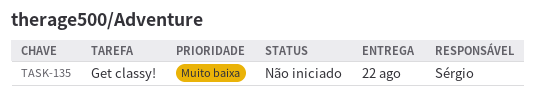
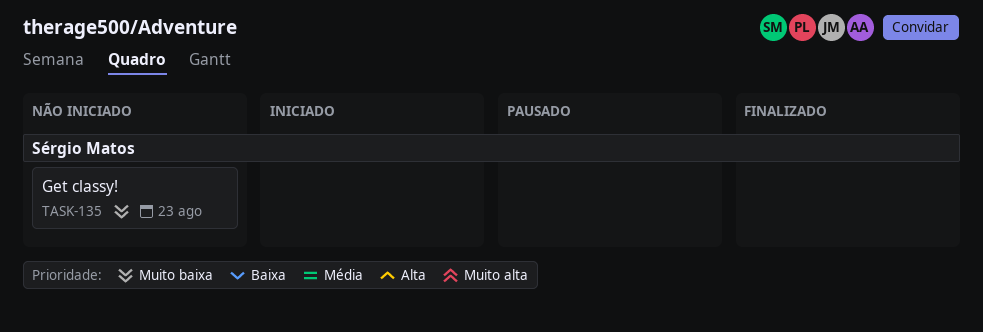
TASK-135, due: Aug 22 -> Aug 23

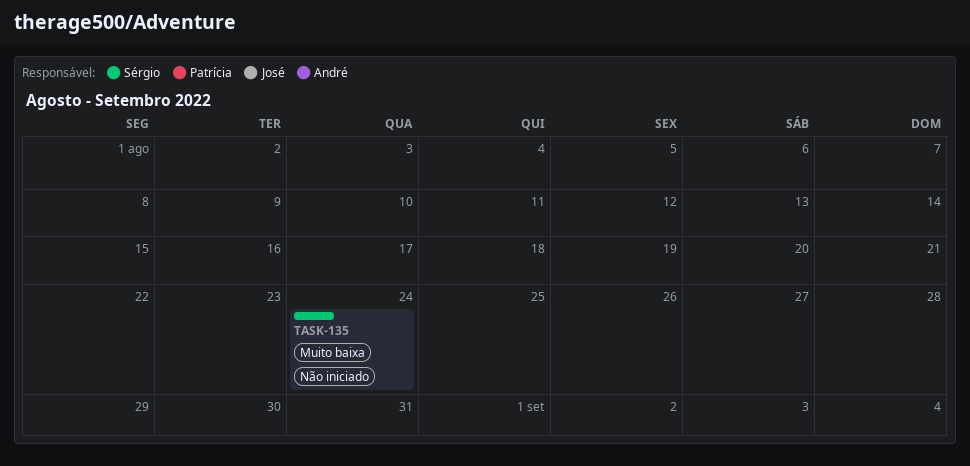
TASK-135, due: Aug 23 -> Aug 24

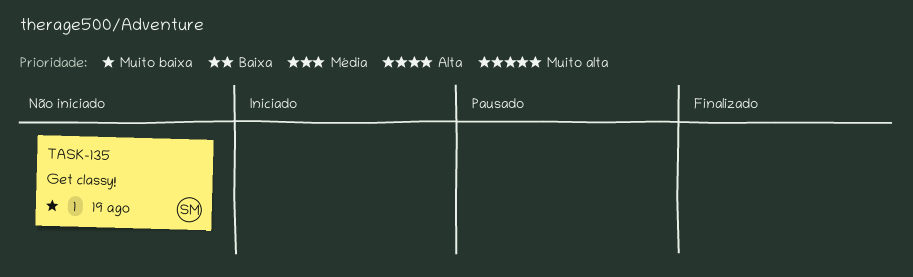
TASK-135, due: Aug 24 -> Aug 19

